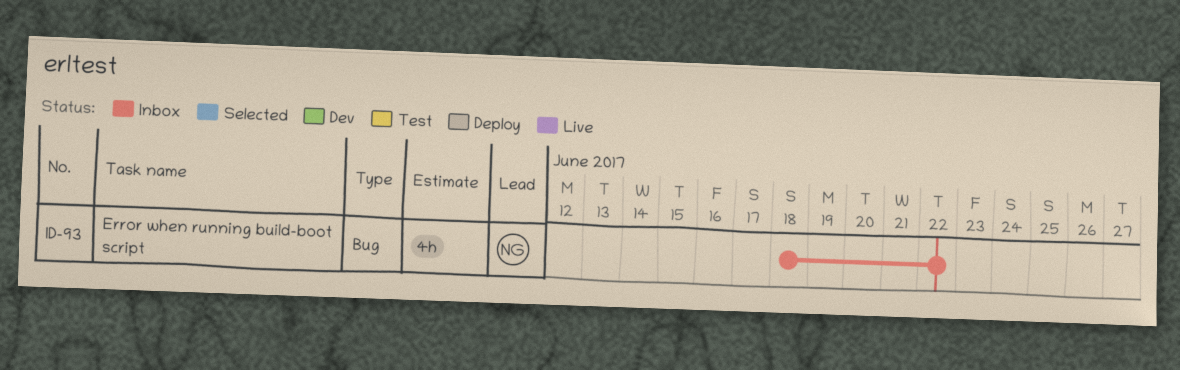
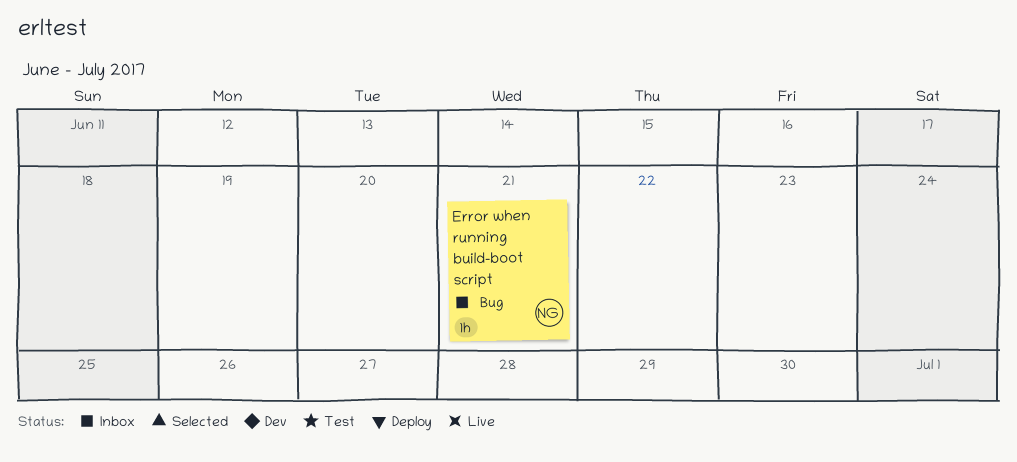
Error when running build-boot script, estimate: 4h -> 1h
Error when running build-boot script, due: Jun 22 -> Jun 21

